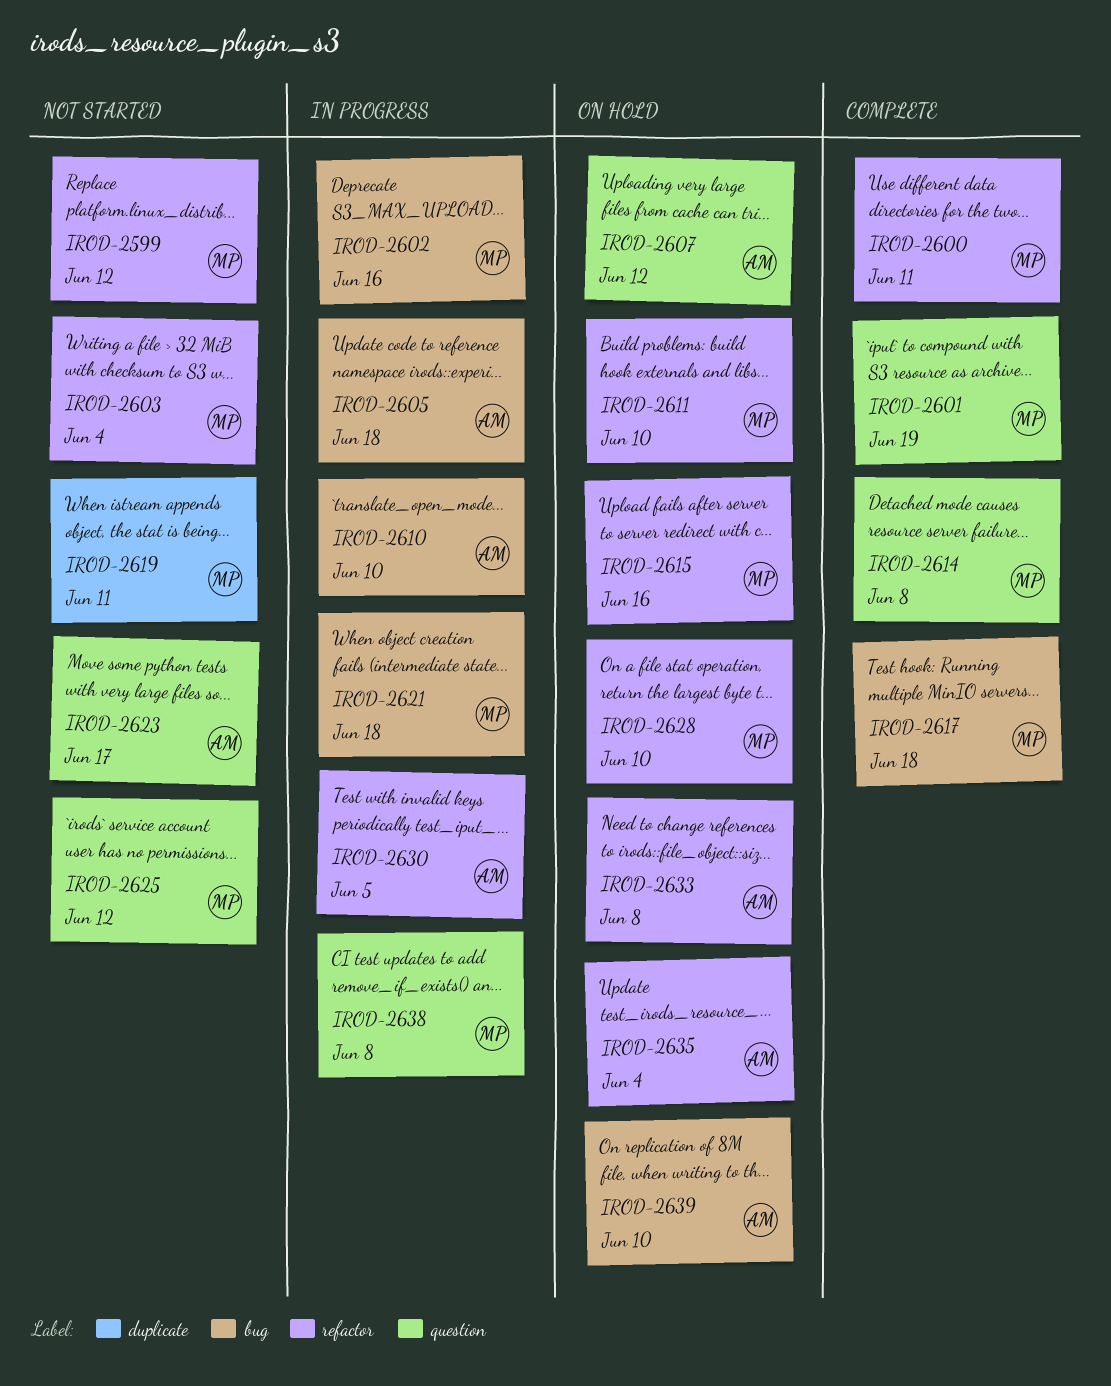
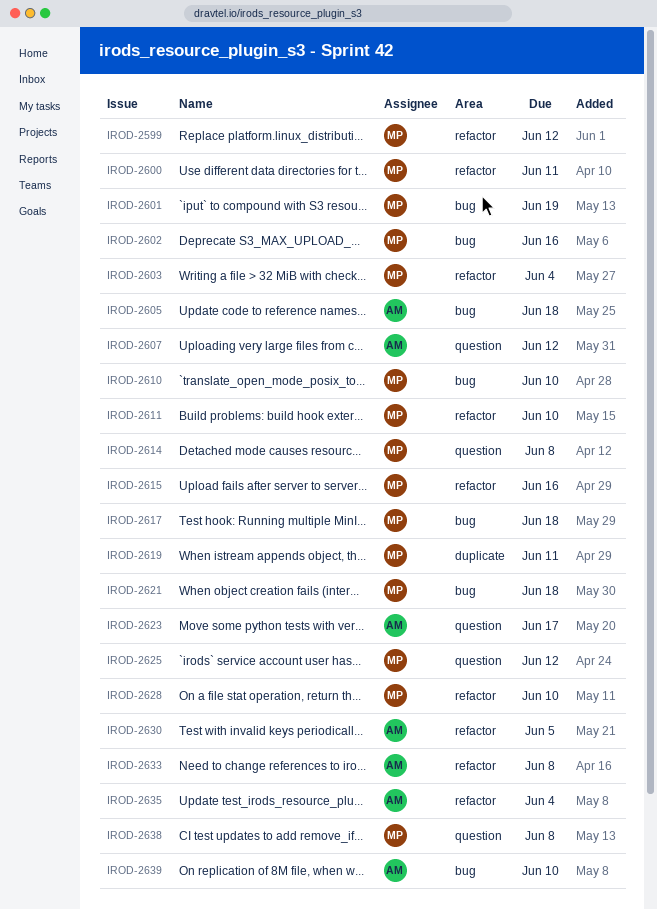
IROD-2601, label: question -> bug
IROD-2610, owner: AM -> MP

